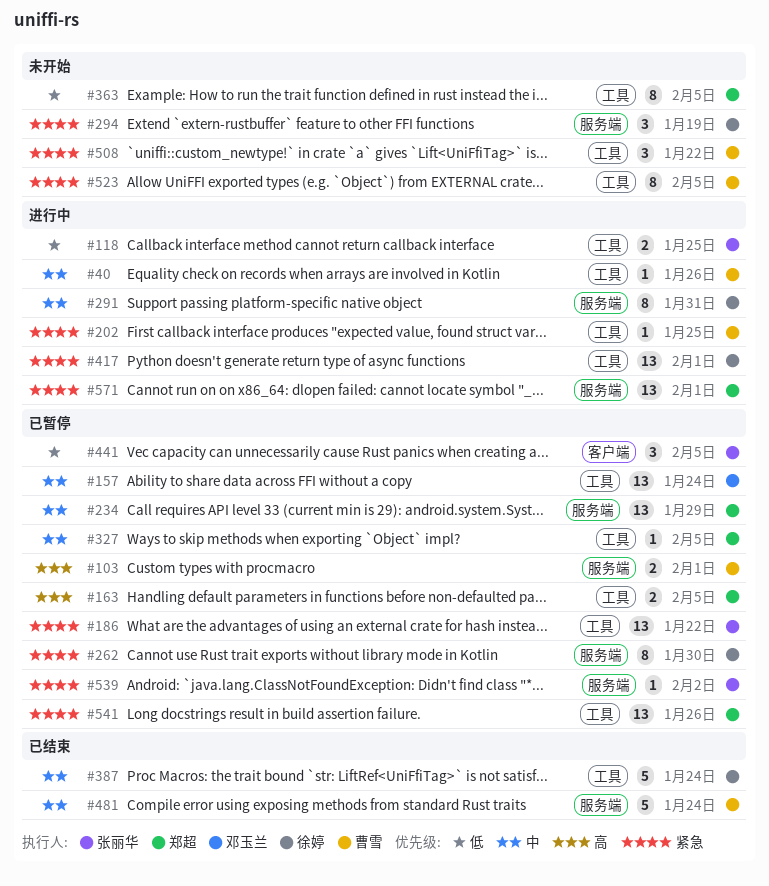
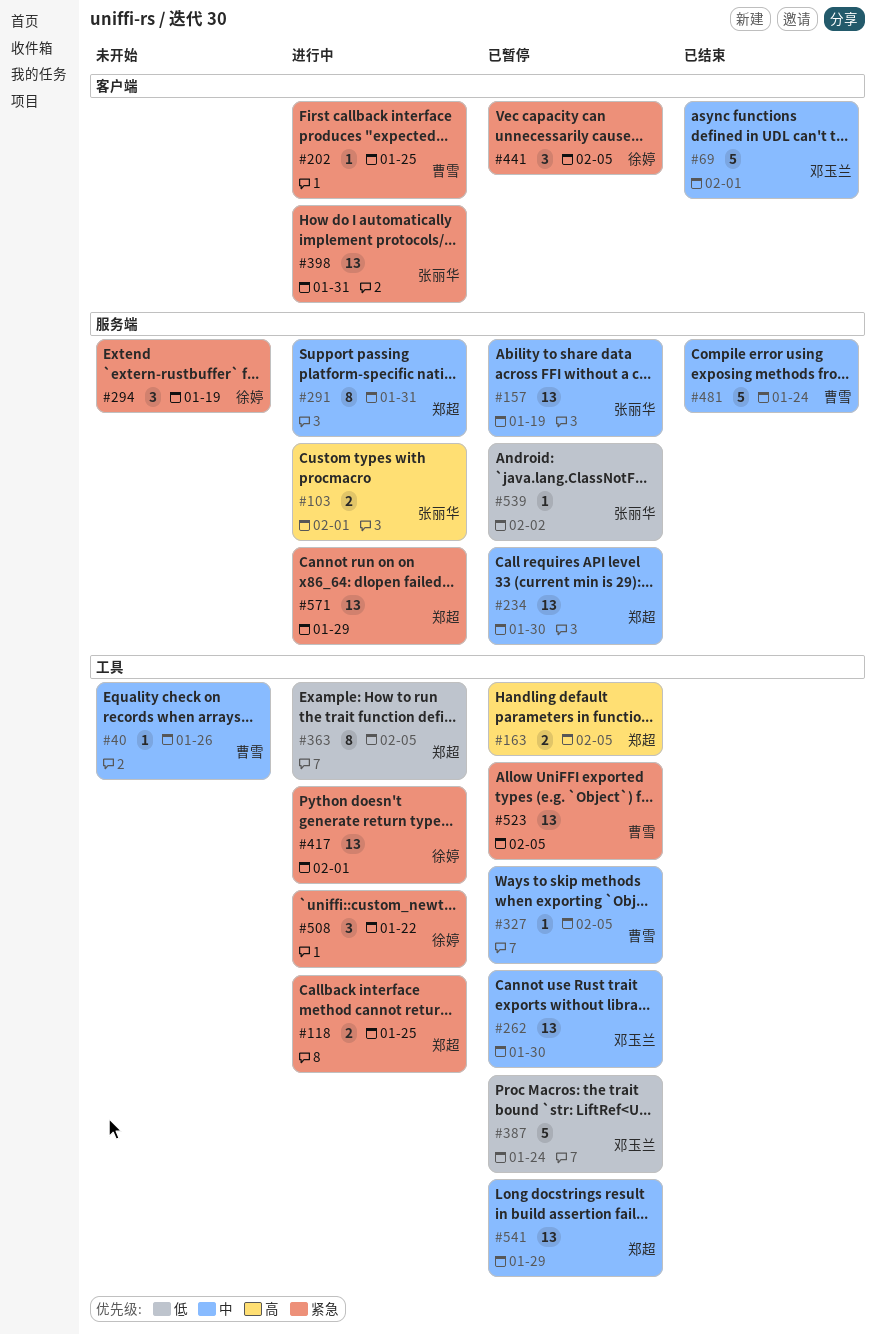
#40, status: 进行中 -> 未开始
#69: none -> present
#103, status: 已暂停 -> 进行中
#103, owner: 曹雪 -> 张丽华
#118, owner: 张丽华 -> 郑超
#118, priority: 低 -> 紧急
#157, owner: 邓玉兰 -> 张丽华
#157, label: 工具 -> 服务端
#157, due: Jan 24 -> Jan 19
#186: present -> none
#202, label: 工具 -> 客户端
#234, due: Jan 29 -> Jan 30
#262, owner: 徐婷 -> 邓玉兰
#262, priority: 紧急 -> 中
#262, label: 服务端 -> 工具
#262, estimate: 8 -> 13
#291, owner: 徐婷 -> 郑超
#327, owner: 郑超 -> 曹雪
#363, status: 未开始 -> 进行中
#387, status: 已结束 -> 已暂停
#387, owner: 徐婷 -> 邓玉兰
#387, priority: 中 -> 低
#398: none -> present
#441, owner: 张丽华 -> 徐婷
#441, priority: 低 -> 紧急
#508, status: 未开始 -> 进行中
#508, owner: 曹雪 -> 徐婷
#523, status: 未开始 -> 已暂停
#523, estimate: 8 -> 13
#539, priority: 紧急 -> 低
#541, priority: 紧急 -> 中
#541, due: Jan 26 -> Jan 29
#571, due: Feb 1 -> Jan 29

